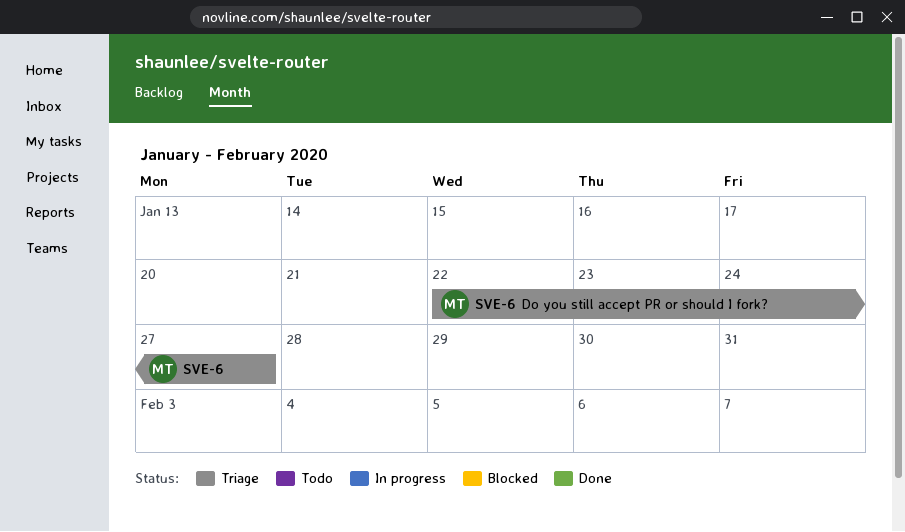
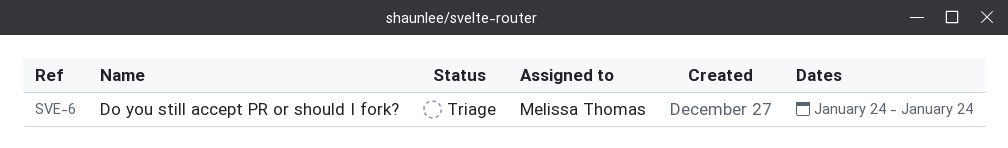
SVE-6, start: Jan 22 -> Jan 24
SVE-6, due: Jan 27 -> Jan 24

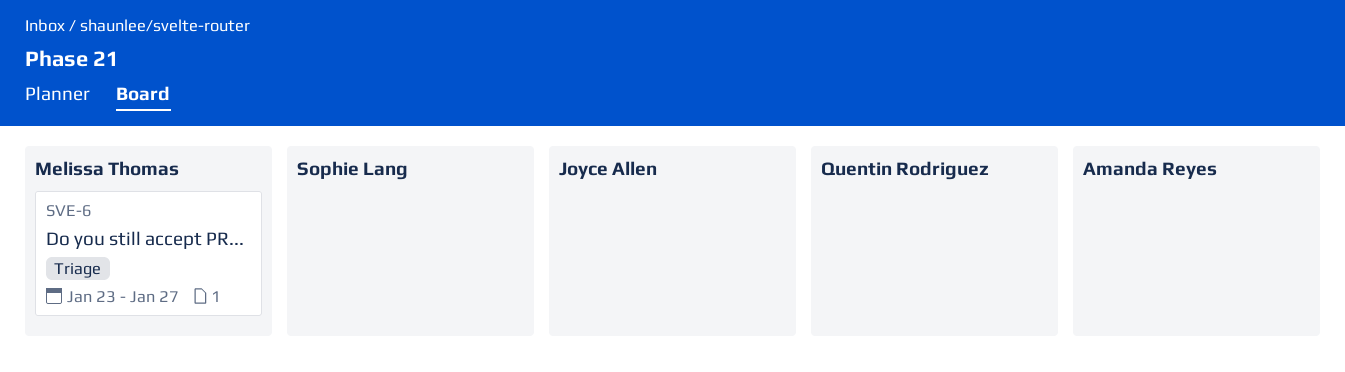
SVE-6, start: Jan 24 -> Jan 23
SVE-6, due: Jan 24 -> Jan 27

